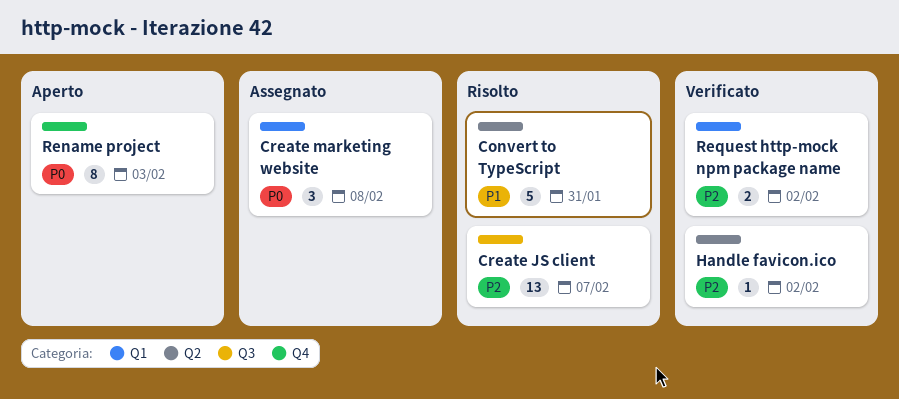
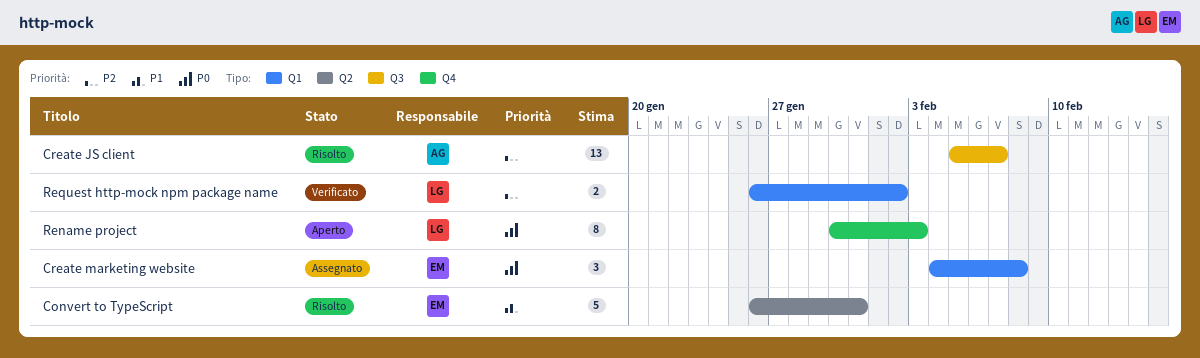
Handle favicon.ico: present -> none

